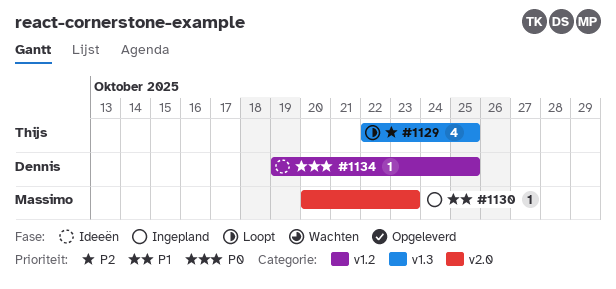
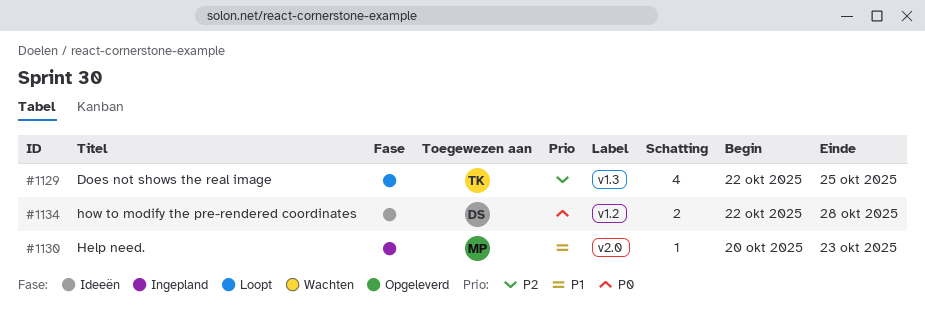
#1134, estimate: 1 -> 2
#1134, start: Oct 19 -> Oct 22
#1134, due: Oct 25 -> Oct 28

